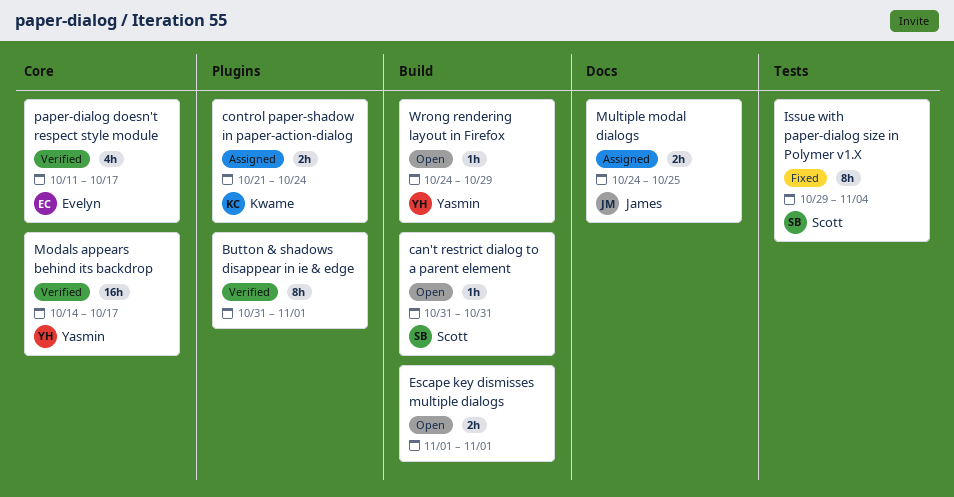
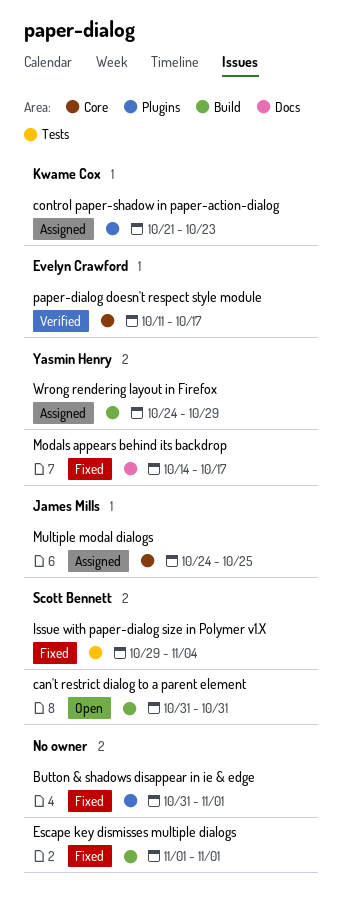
Button & shadows disappear in ie & edge, status: Verified -> Fixed
control paper-shadow in paper-action-dialog, due: Oct 24 -> Oct 23
Escape key dismisses multiple dialogs, status: Open -> Fixed
Modals appears behind its backdrop, status: Verified -> Fixed
Modals appears behind its backdrop, label: Core -> Docs
Multiple modal dialogs, label: Docs -> Core
Wrong rendering layout in Firefox, status: Open -> Assigned

